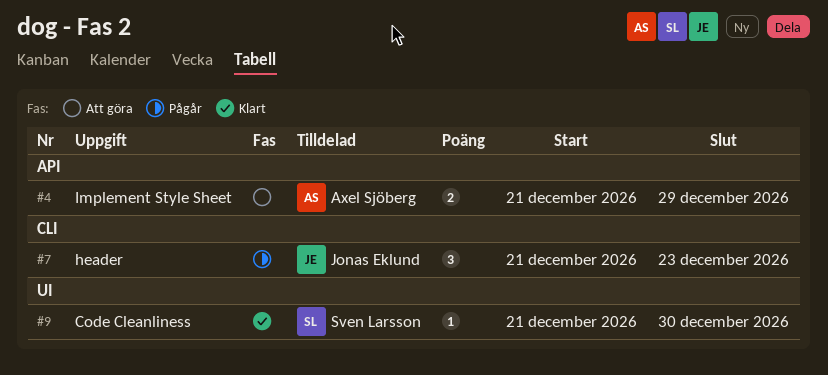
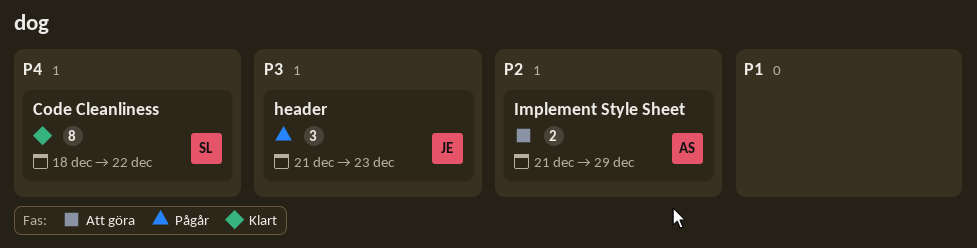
Code Cleanliness, estimate: 1 -> 8
Code Cleanliness, start: Dec 21 -> Dec 18
Code Cleanliness, due: Dec 30 -> Dec 22

